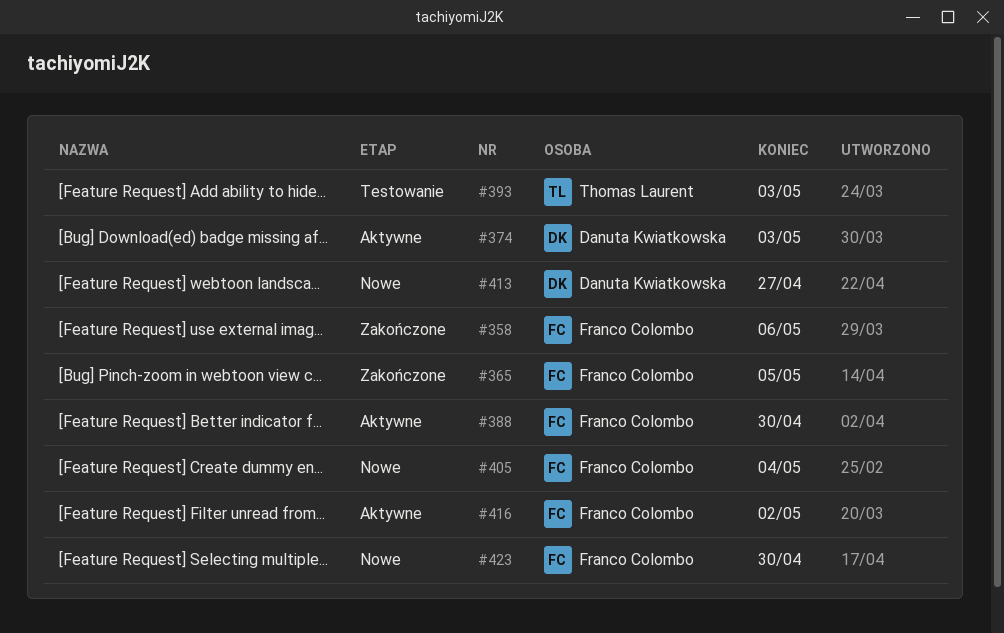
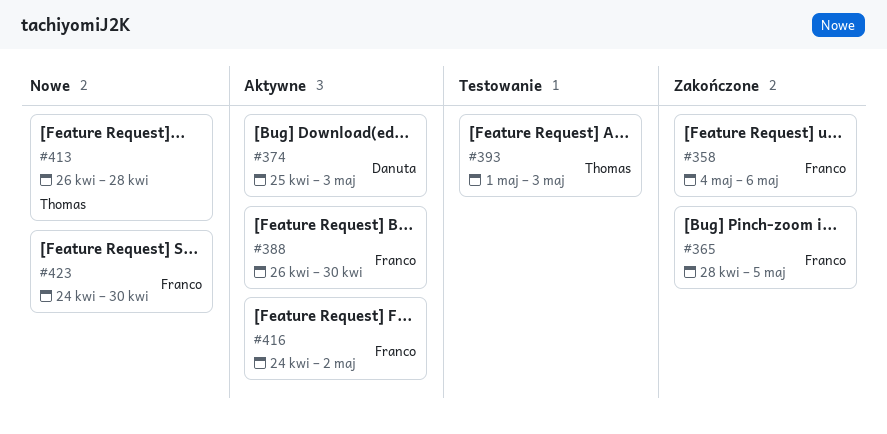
#405: present -> none
#413, owner: Danuta Kwiatkowska -> Thomas Laurent
#413, due: Apr 27 -> Apr 28

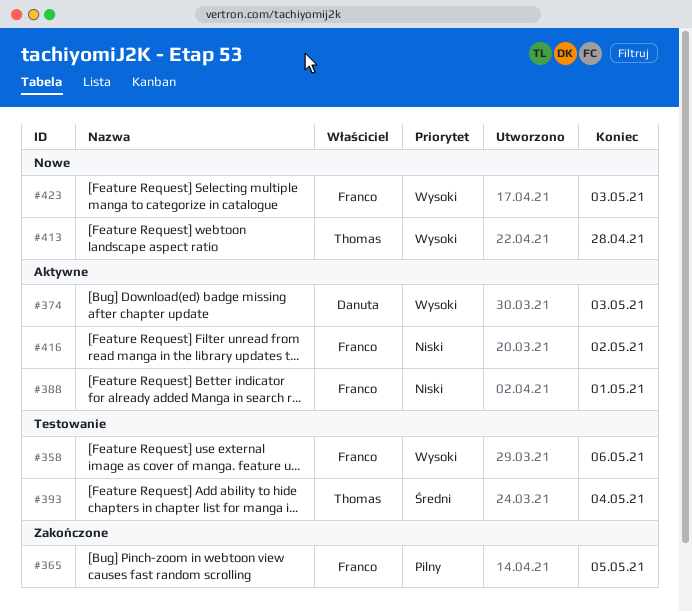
#358, status: Zakończone -> Testowanie
#388, due: Apr 30 -> May 1
#393, due: May 3 -> May 4
#423, due: Apr 30 -> May 3

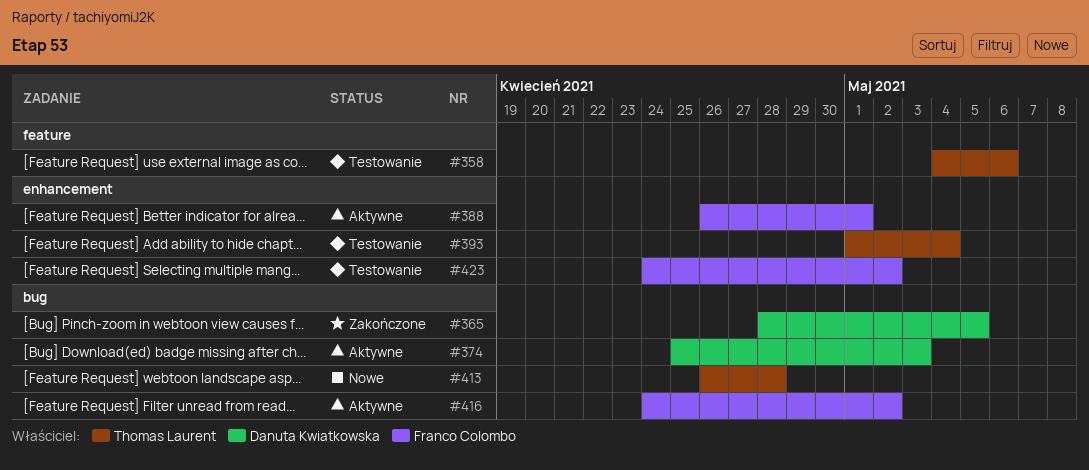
#358, owner: Franco Colombo -> Thomas Laurent
#365, owner: Franco Colombo -> Danuta Kwiatkowska
#423, status: Nowe -> Testowanie
#423, due: May 3 -> May 2

